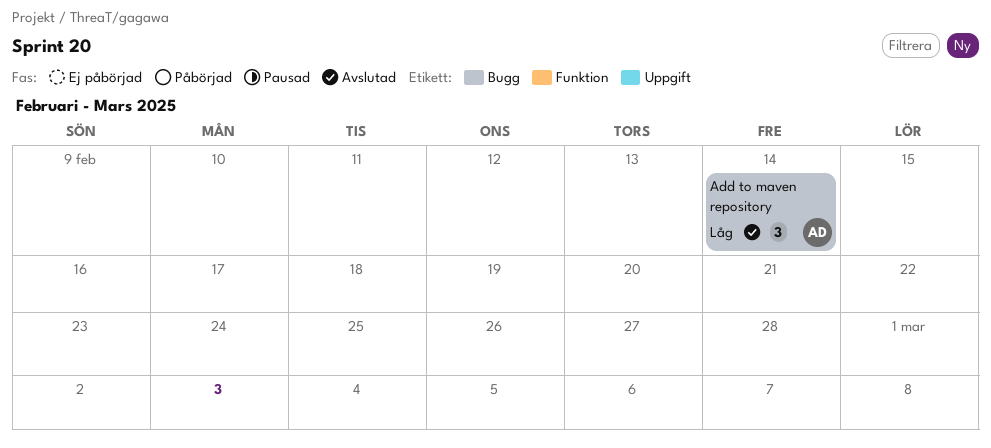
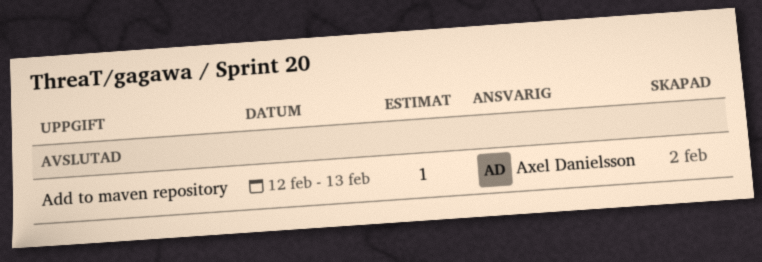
Add to maven repository, estimate: 3 -> 1
Add to maven repository, due: Feb 14 -> Feb 13

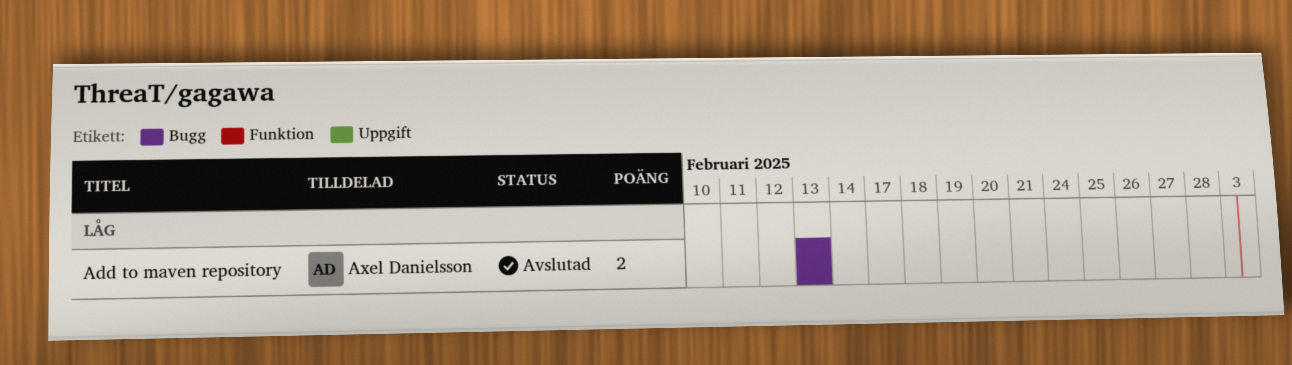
Add to maven repository, estimate: 1 -> 2
Add to maven repository, start: Feb 12 -> Feb 13

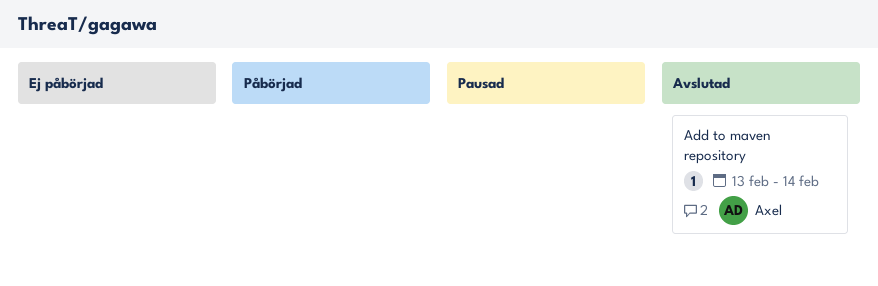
Add to maven repository, estimate: 2 -> 1
Add to maven repository, due: Feb 13 -> Feb 14

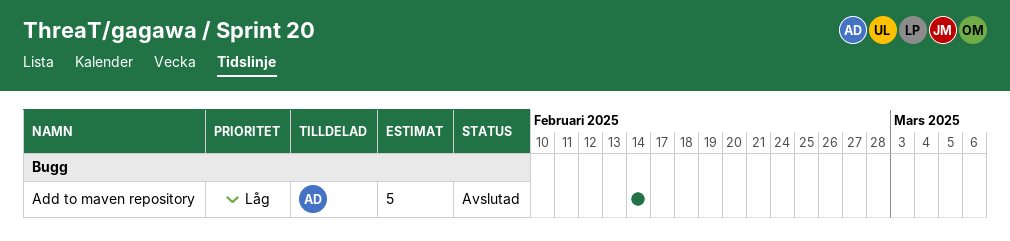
Add to maven repository, estimate: 1 -> 5
Add to maven repository, start: Feb 13 -> Feb 14

